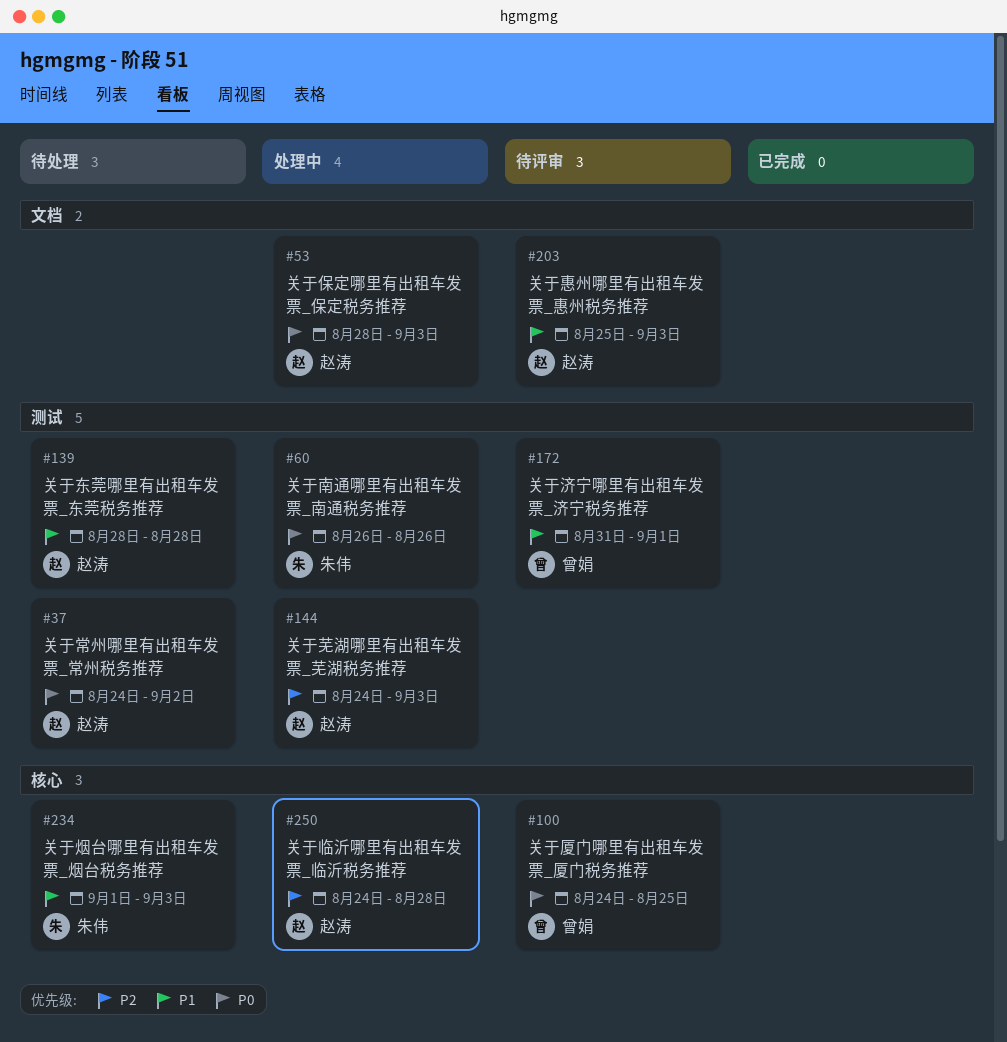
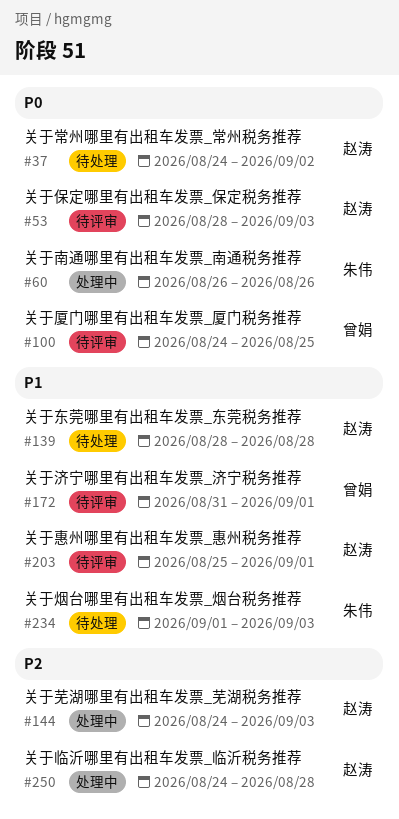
#53, status: 处理中 -> 待评审
#203, due: Sep 3 -> Sep 1

